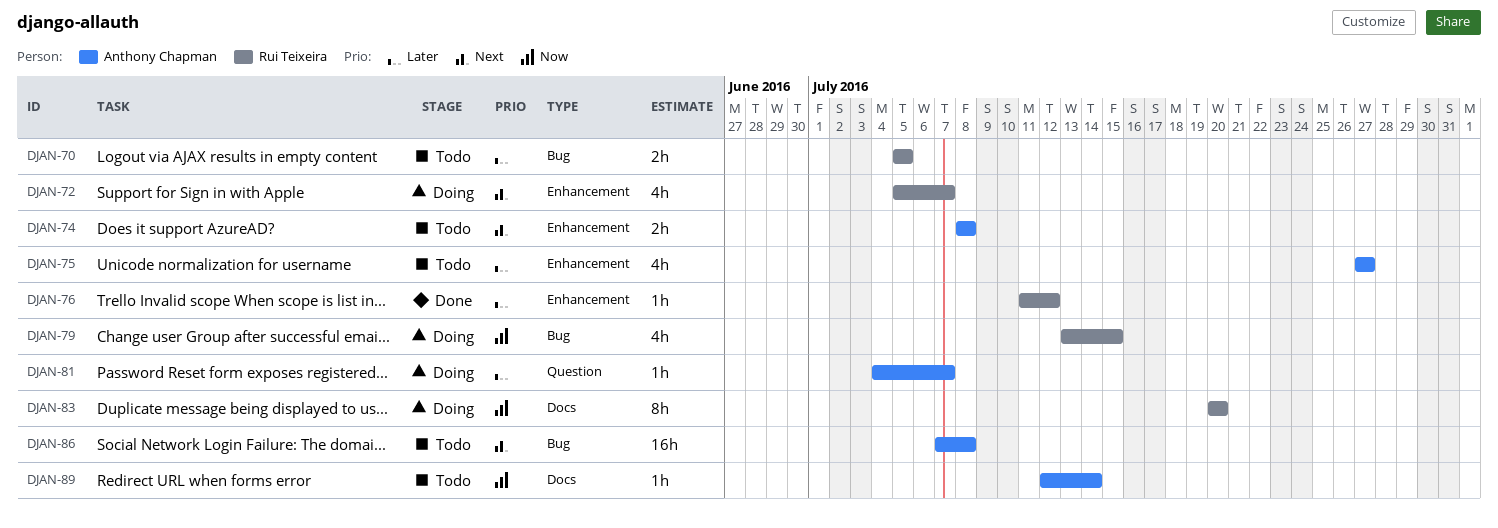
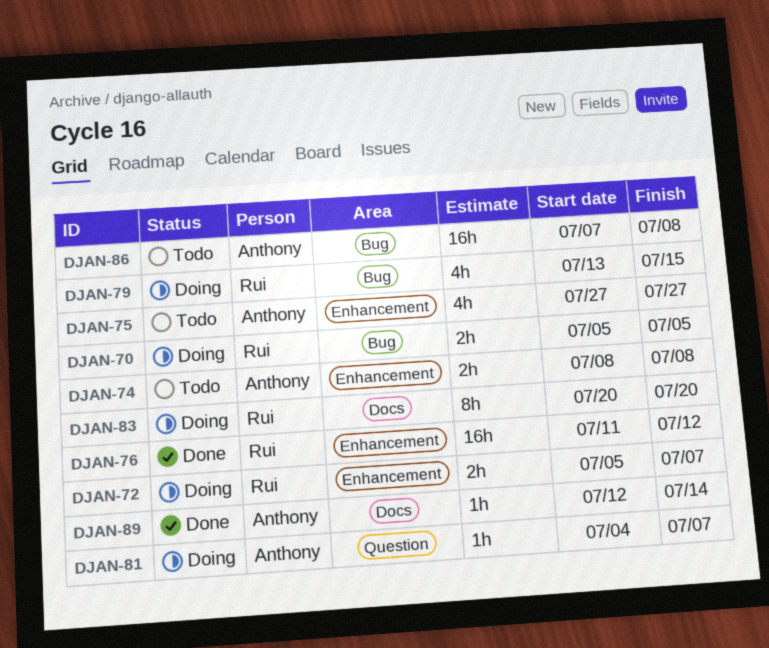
DJAN-70, status: Todo -> Doing
DJAN-72, estimate: 4h -> 2h
DJAN-76, estimate: 1h -> 16h
DJAN-89, status: Todo -> Done

